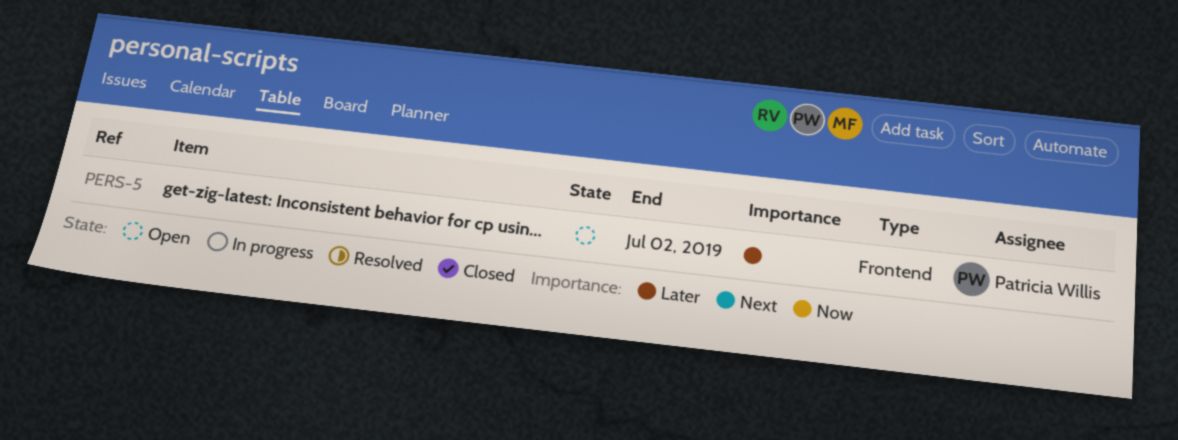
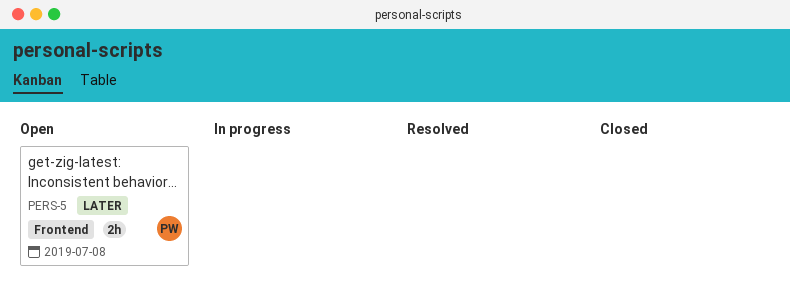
PERS-5, due: Jul 2 -> Jul 8

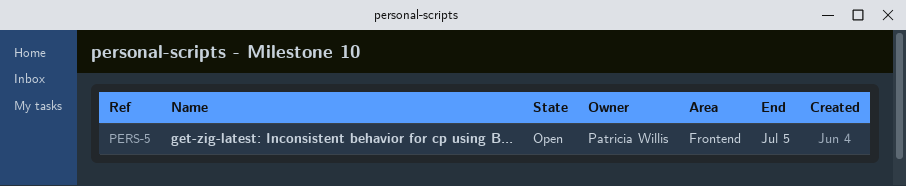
PERS-5, due: Jul 8 -> Jul 5

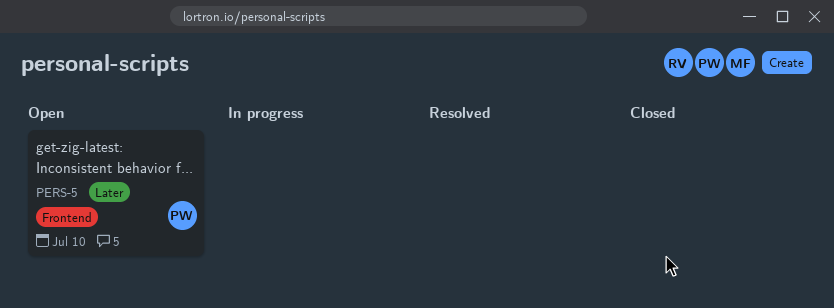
PERS-5, due: Jul 5 -> Jul 10

